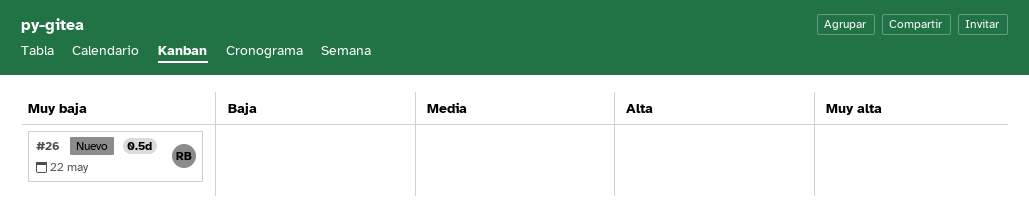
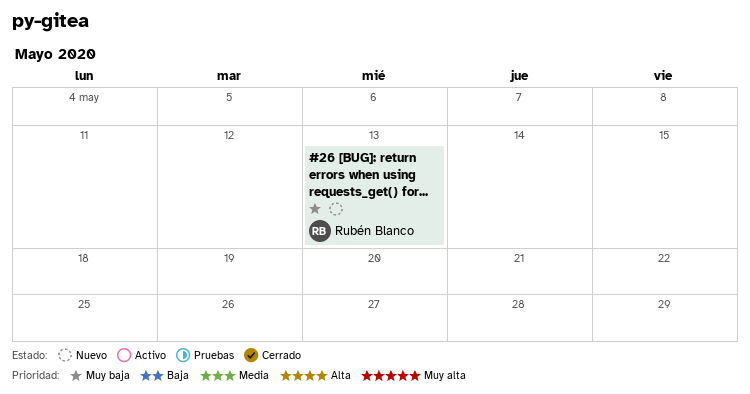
#26, due: May 22 -> May 13

